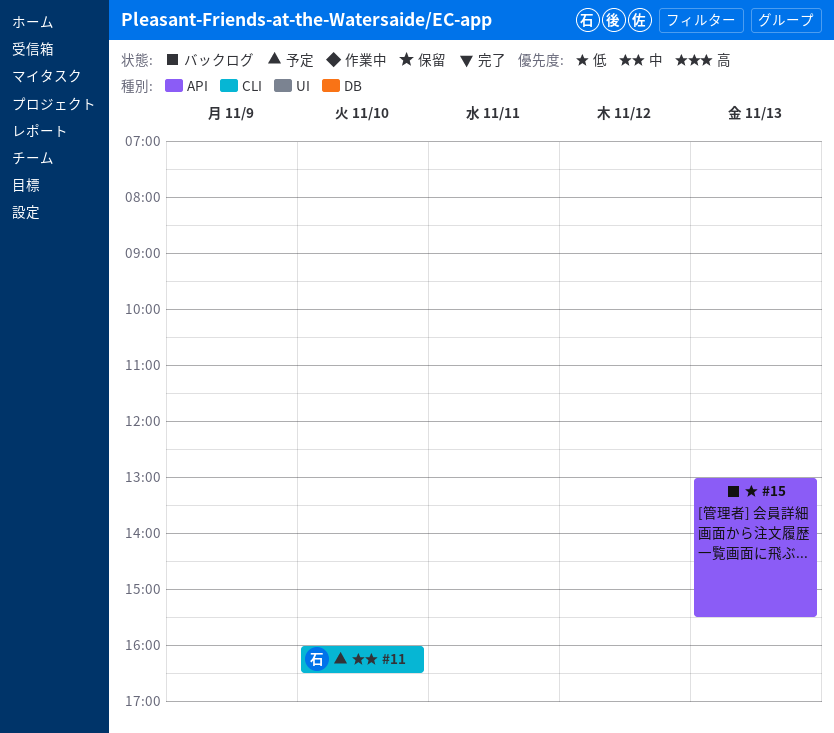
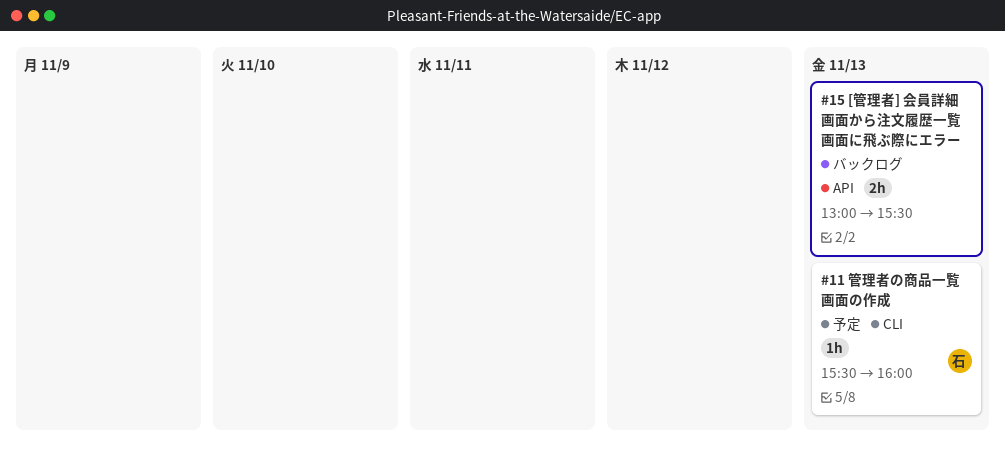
#11, day: Nov 10 -> Nov 13
#11, begins: 16:00 -> 15:30
#11, ends: 16:30 -> 16:00

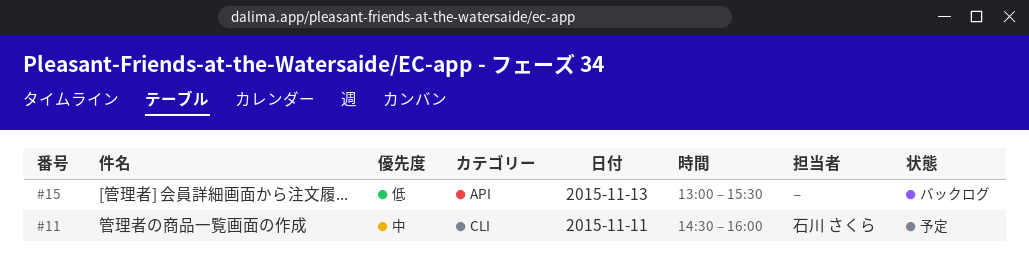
#11, day: Nov 13 -> Nov 11
#11, begins: 15:30 -> 14:30

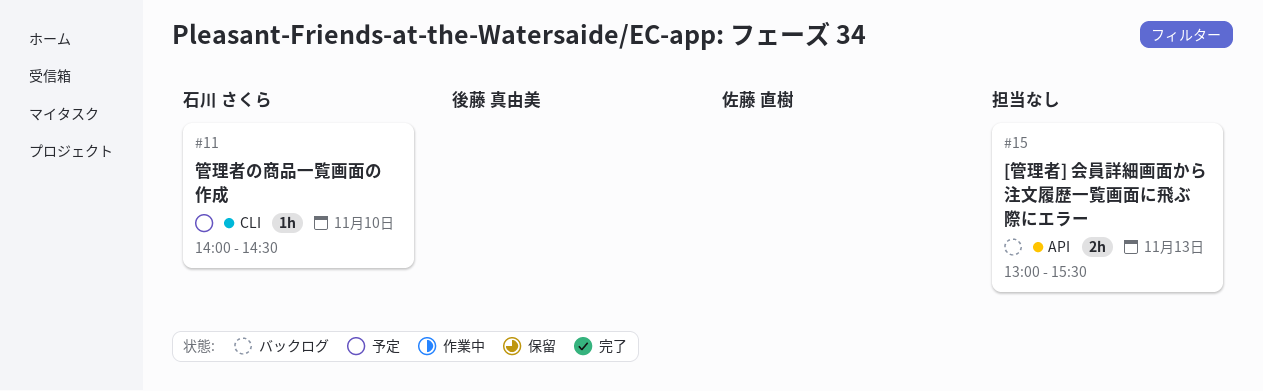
#11, day: Nov 11 -> Nov 10
#11, begins: 14:30 -> 14:00
#11, ends: 16:00 -> 14:30

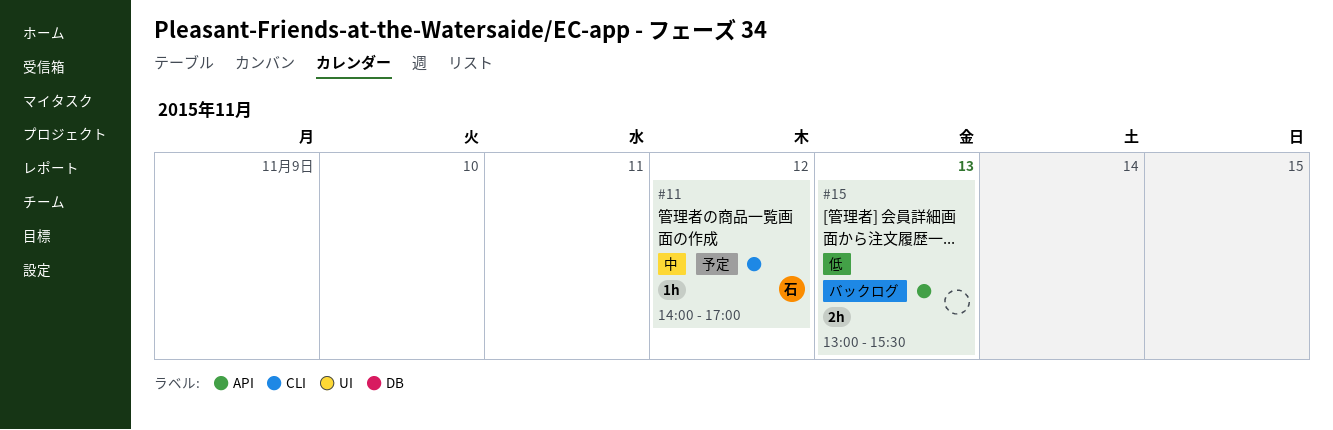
#11, day: Nov 10 -> Nov 12
#11, ends: 14:30 -> 17:00

